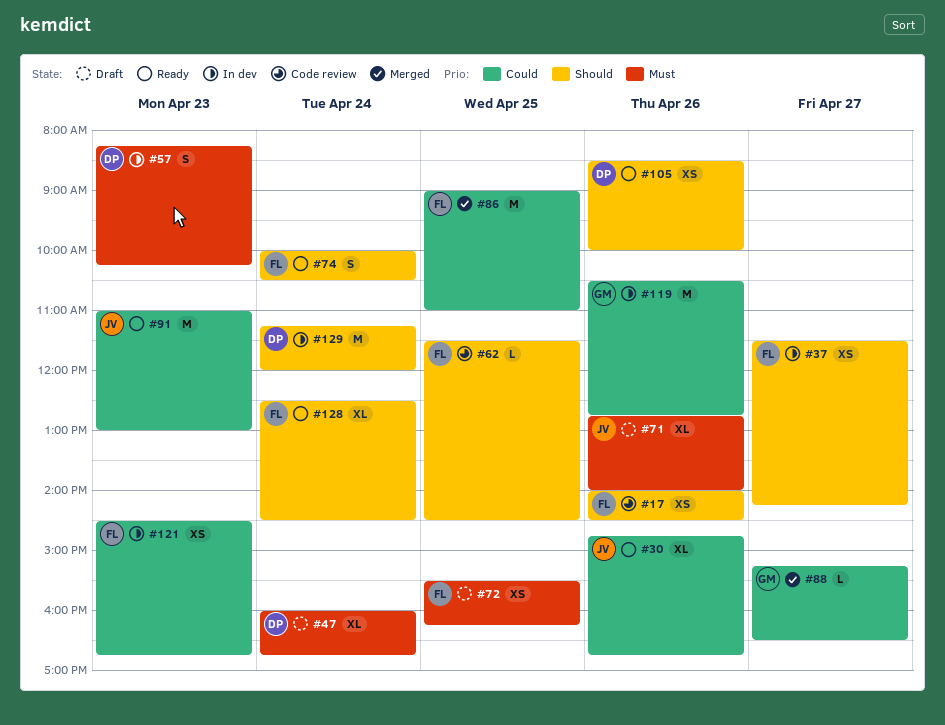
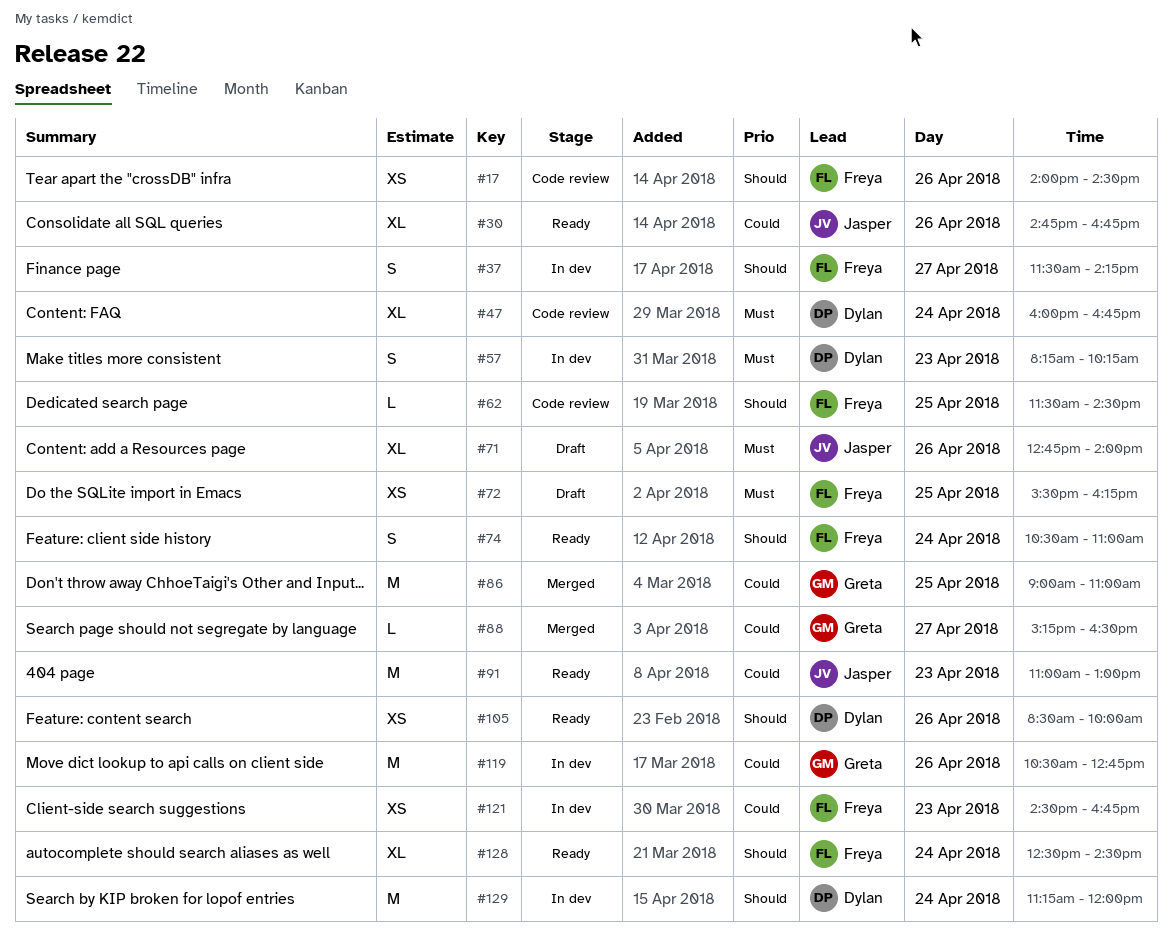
#37, estimate: XS -> S
#47, status: Draft -> Code review
#74, begins: 10:00 -> 10:30
#74, ends: 10:30 -> 11:00
#86, owner: Freya -> Greta

